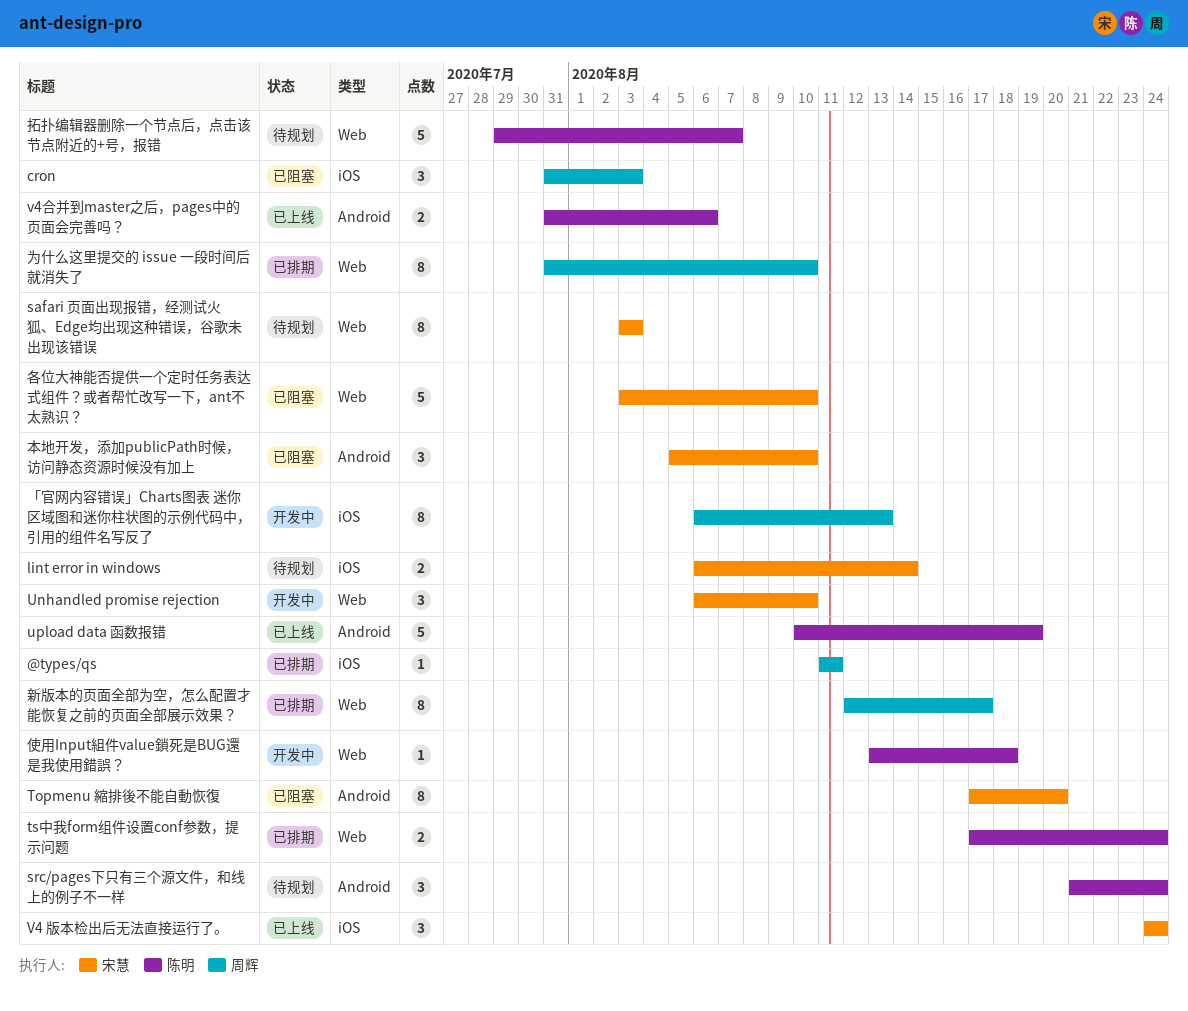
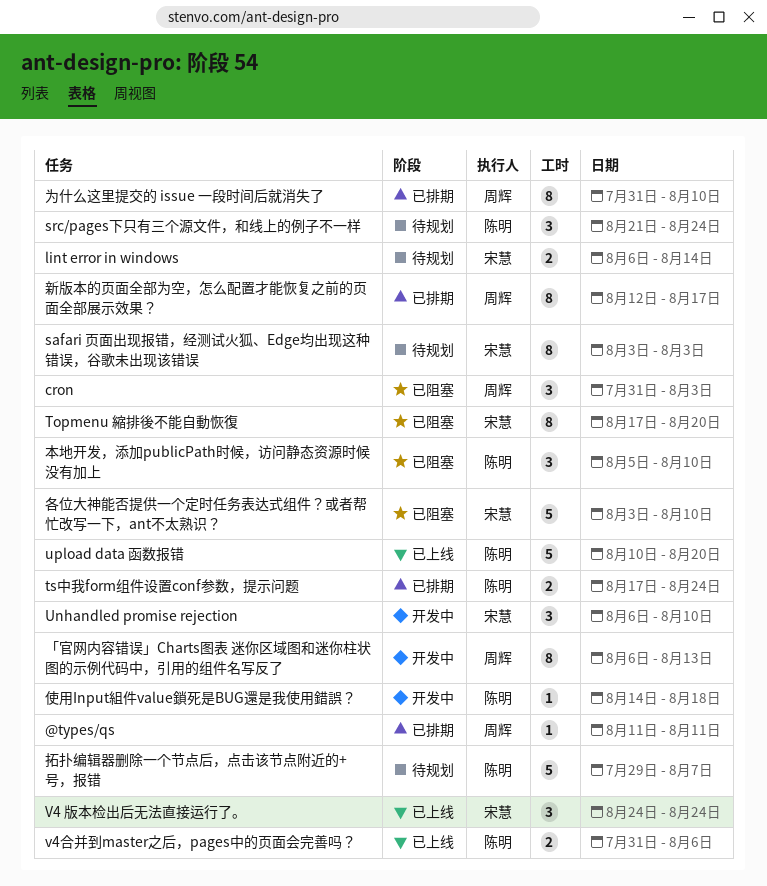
upload data 函数报错, due: Aug 19 -> Aug 20
使用Input組件value鎖死是BUG還是我使用錯誤？, start: Aug 13 -> Aug 14
本地开发，添加publicPath时候，访问静态资源时候没有加上, owner: 宋慧 -> 陈明

